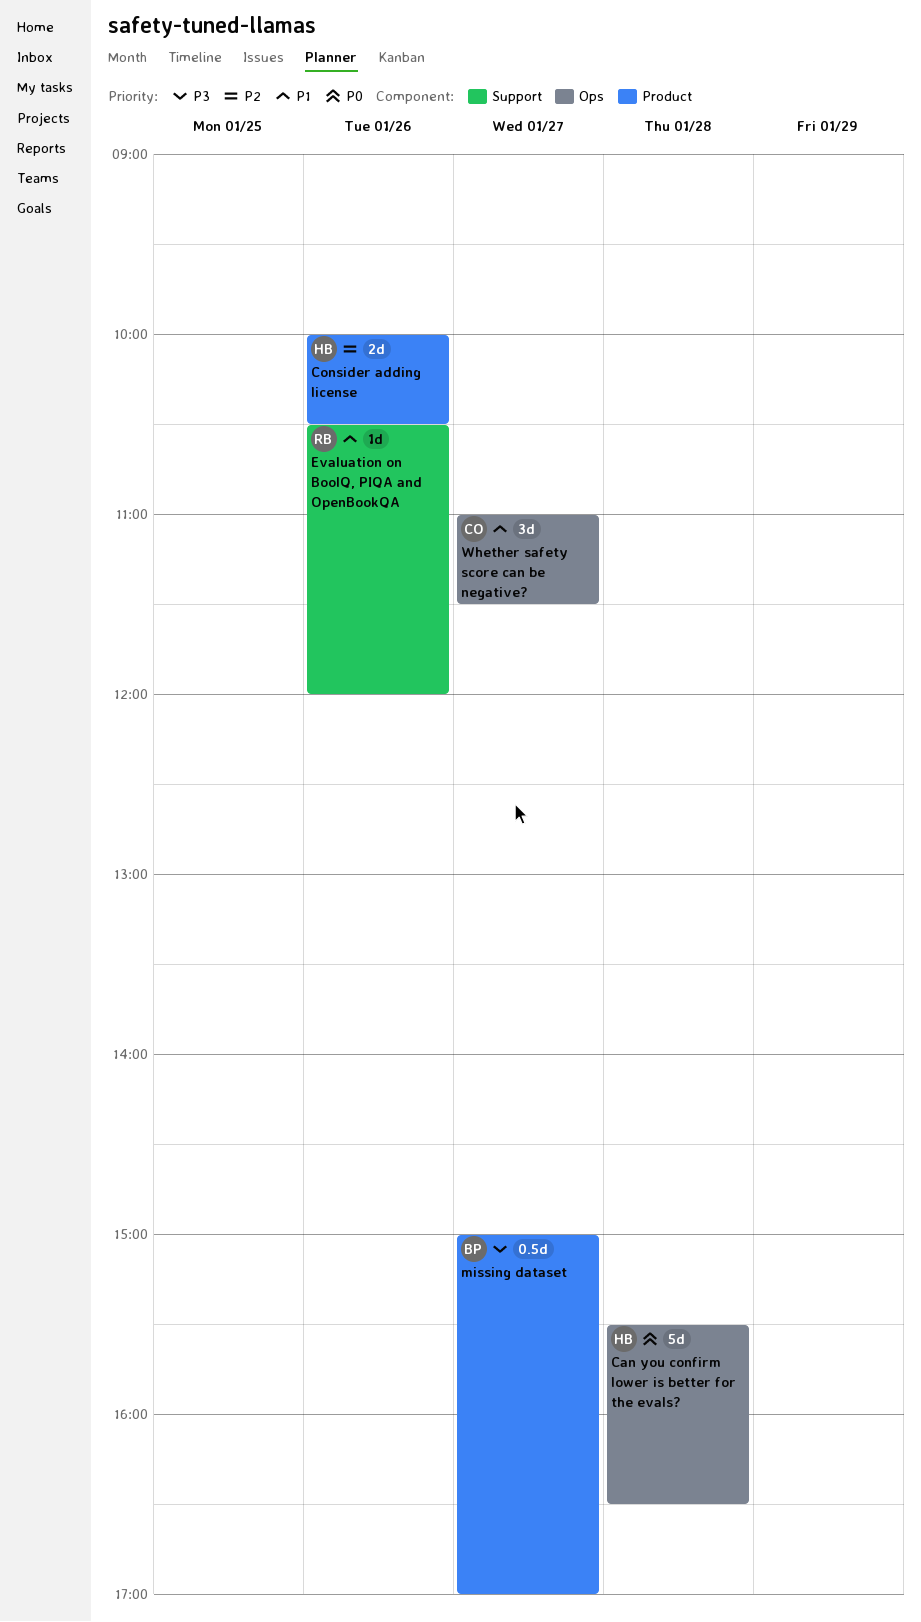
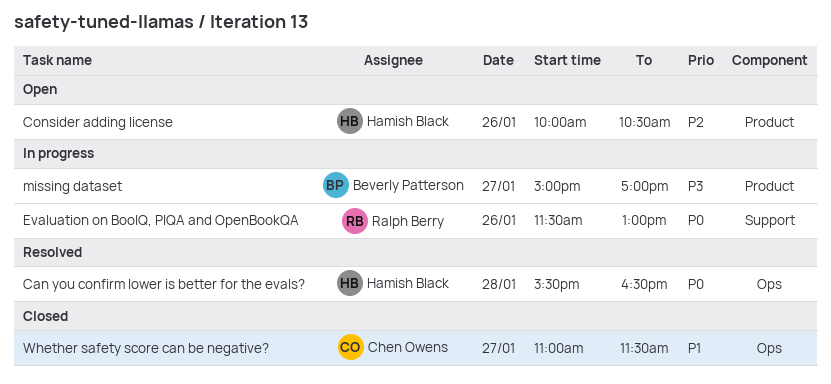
Evaluation on BoolQ, PIQA and OpenBookQA, priority: P1 -> P0
Evaluation on BoolQ, PIQA and OpenBookQA, begins: 10:30 -> 11:30
Evaluation on BoolQ, PIQA and OpenBookQA, ends: 12:00 -> 13:00

